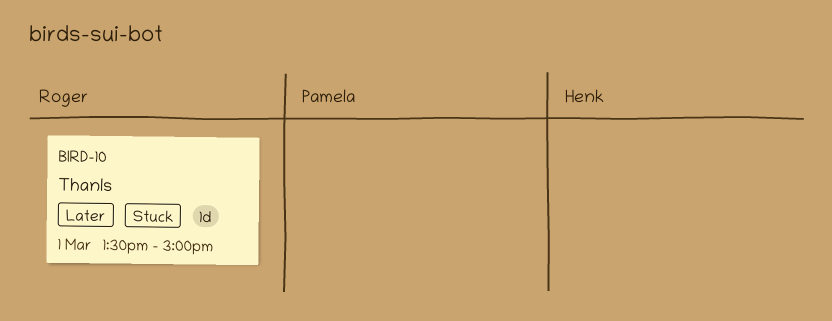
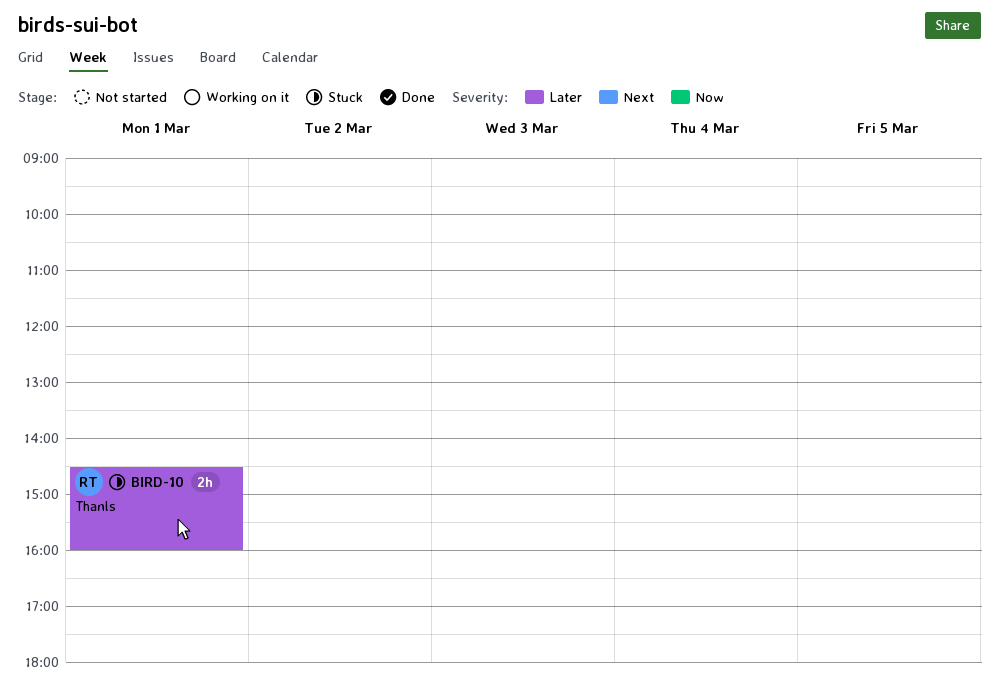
BIRD-10, estimate: 1d -> 2h
BIRD-10, begins: 13:30 -> 14:30
BIRD-10, ends: 15:00 -> 16:00

